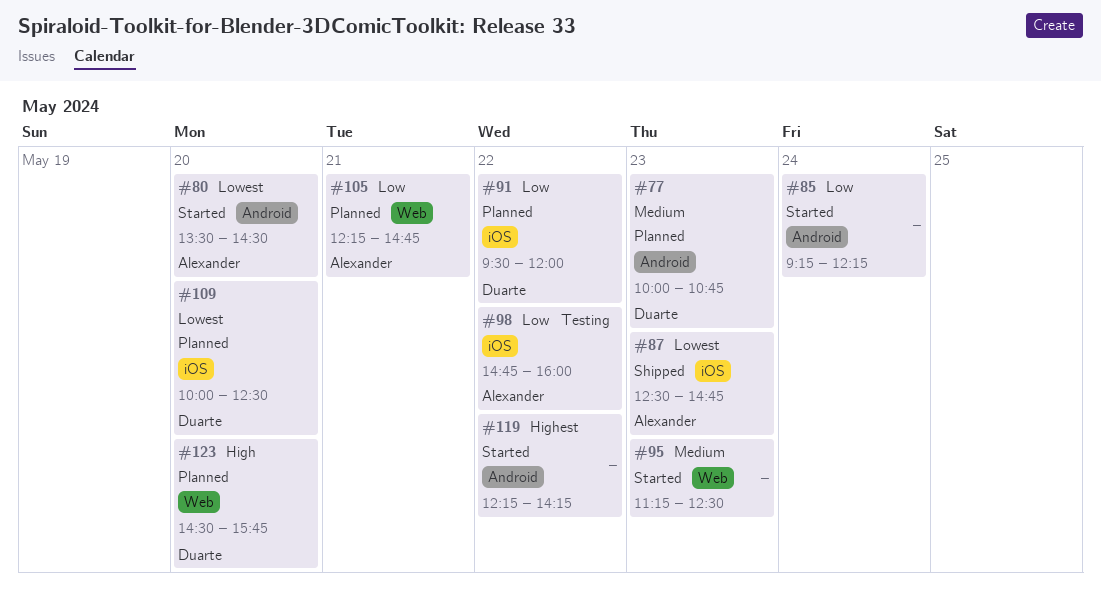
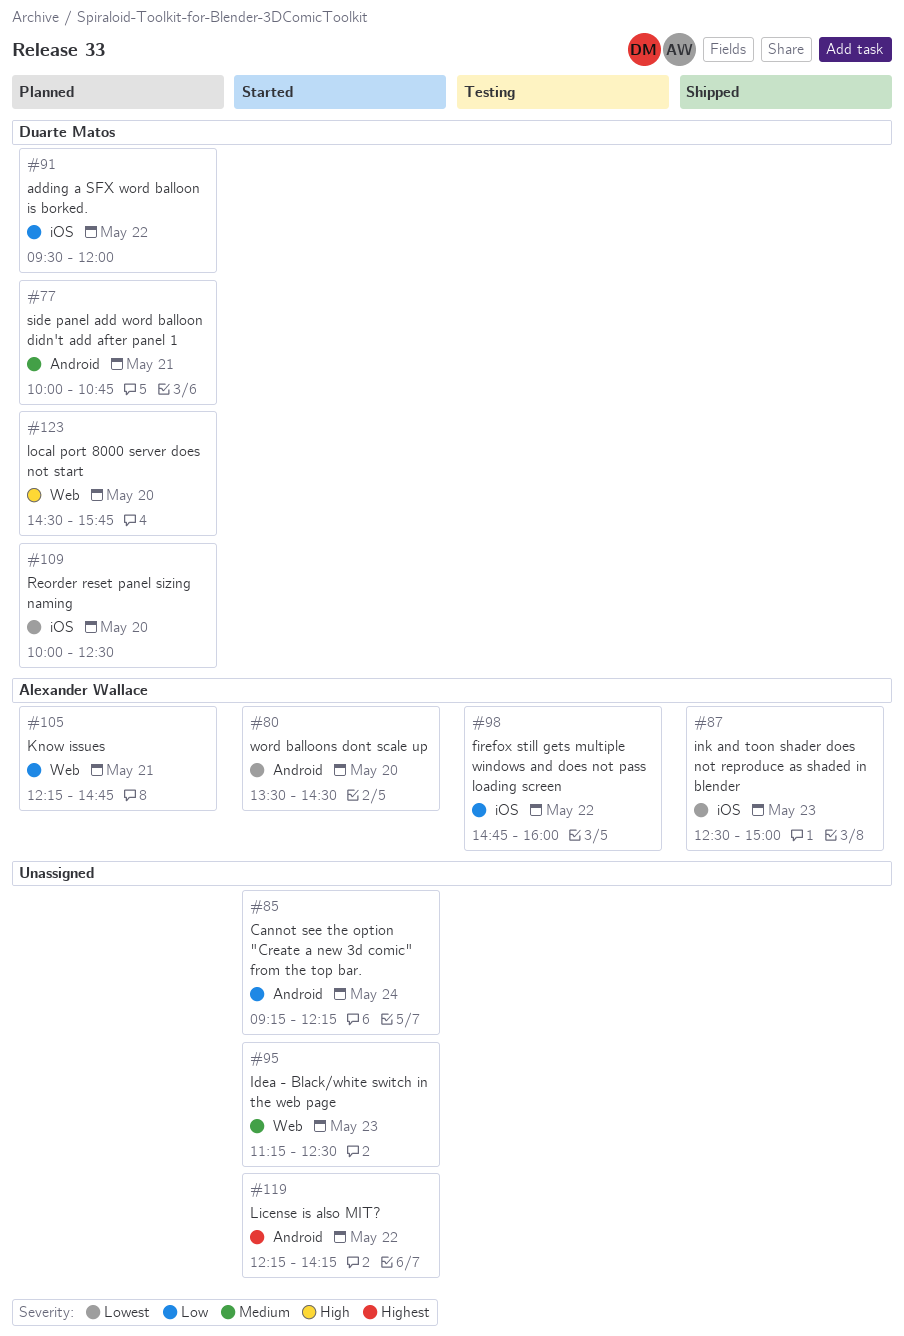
#77, day: May 23 -> May 21
#87, ends: 14:45 -> 15:00

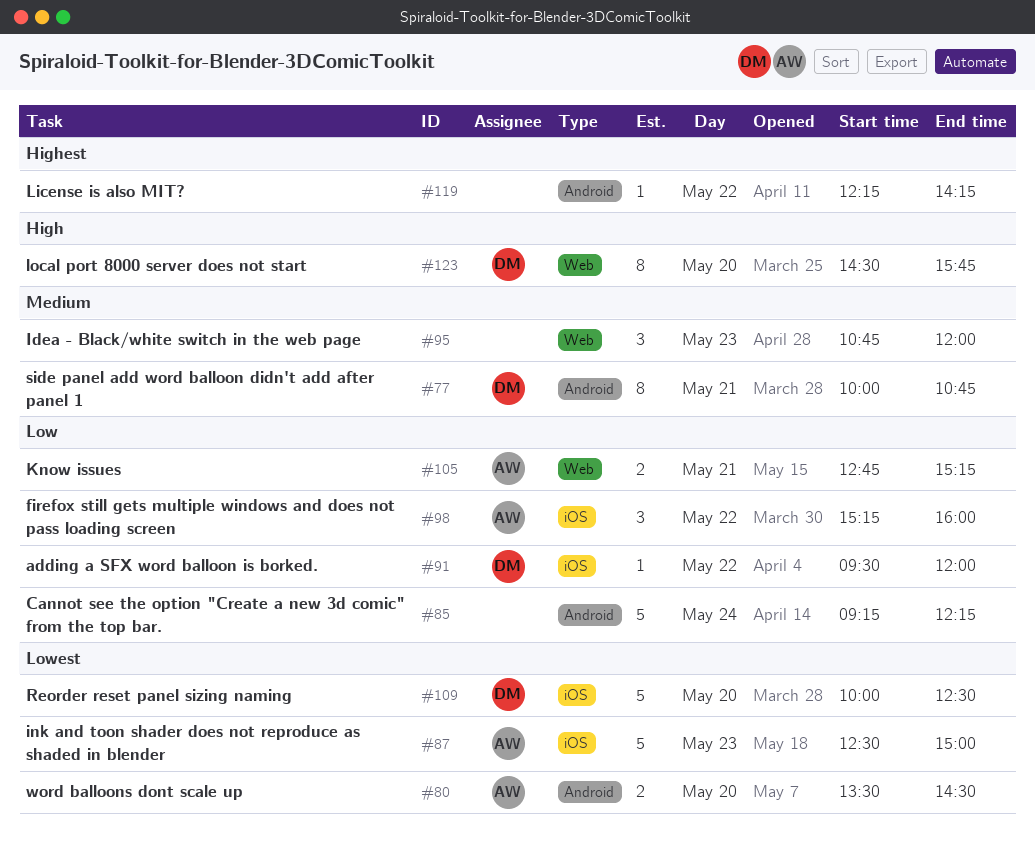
#95, begins: 11:15 -> 10:45
#95, ends: 12:30 -> 12:00
#98, begins: 14:45 -> 15:15
#105, begins: 12:15 -> 12:45
#105, ends: 14:45 -> 15:15

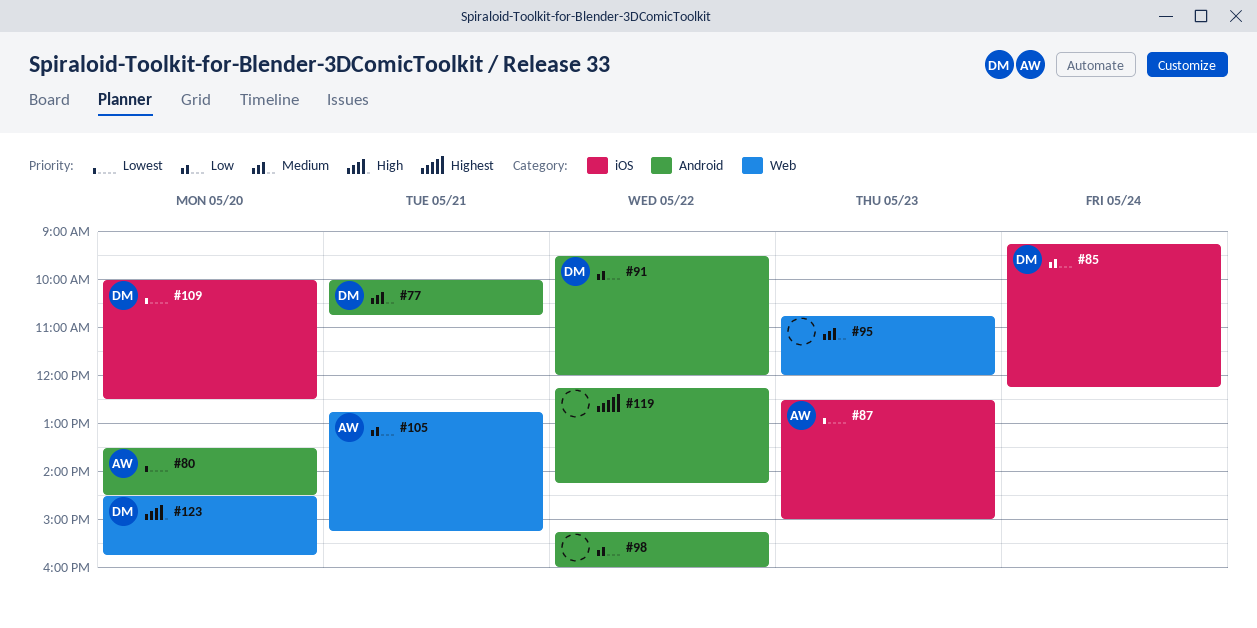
#85, owner: none -> DM
#85, label: Android -> iOS
#91, label: iOS -> Android
#98, owner: AW -> none
#98, label: iOS -> Android

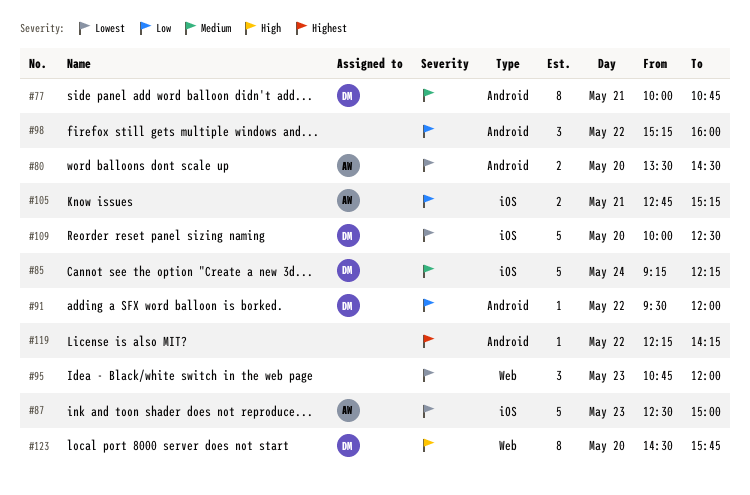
#85, priority: Low -> Medium
#95, priority: Medium -> Lowest
#105, label: Web -> iOS

